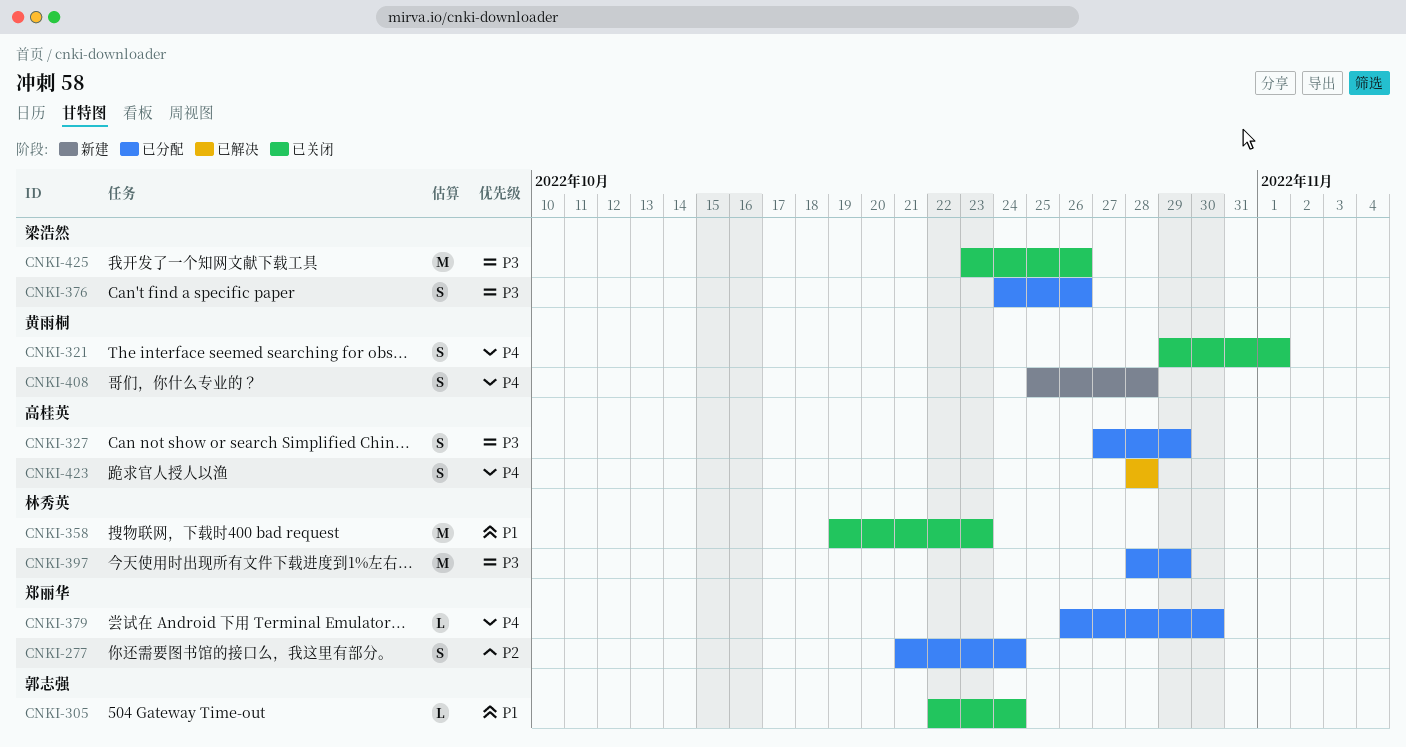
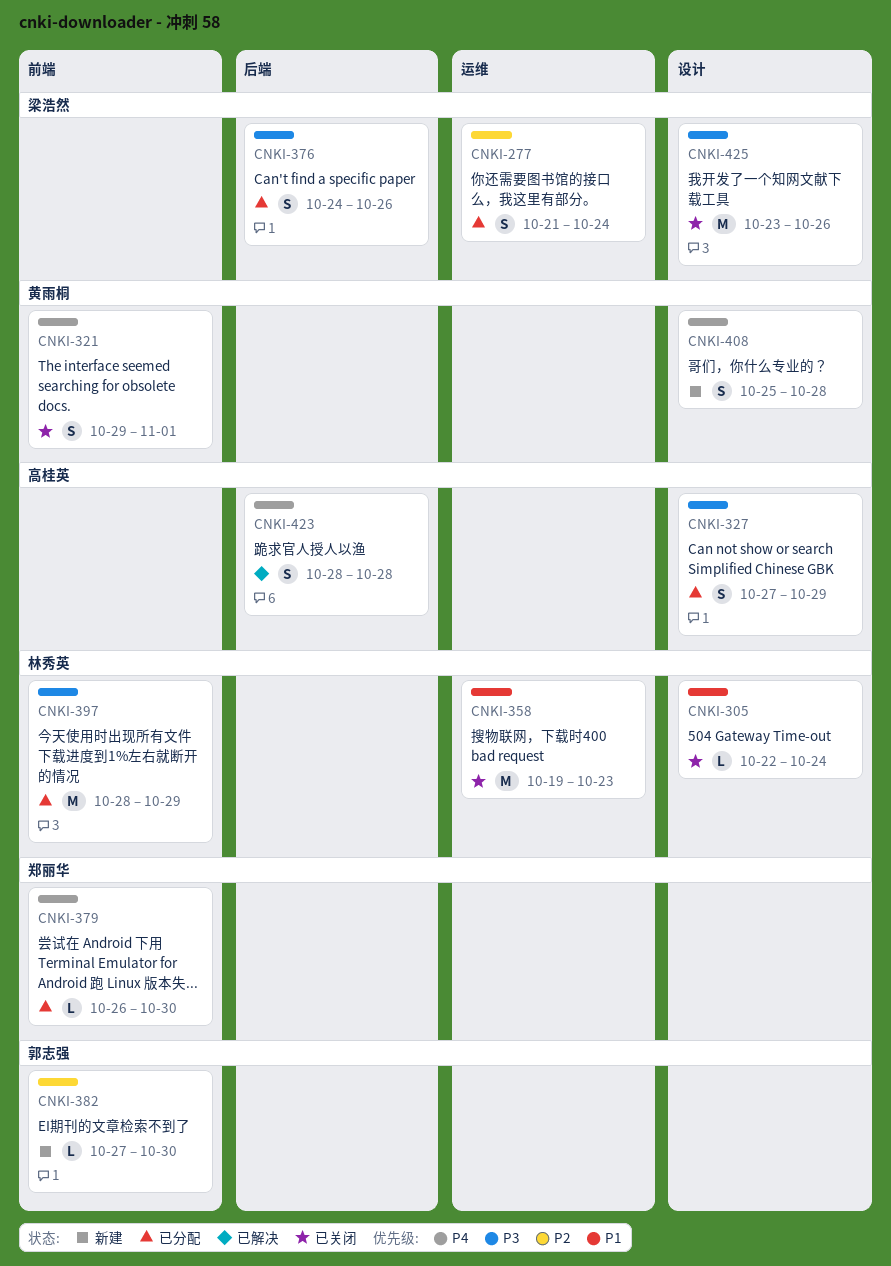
CNKI-277, owner: 郑丽华 -> 梁浩然
CNKI-305, owner: 郭志强 -> 林秀英
CNKI-382: none -> present

